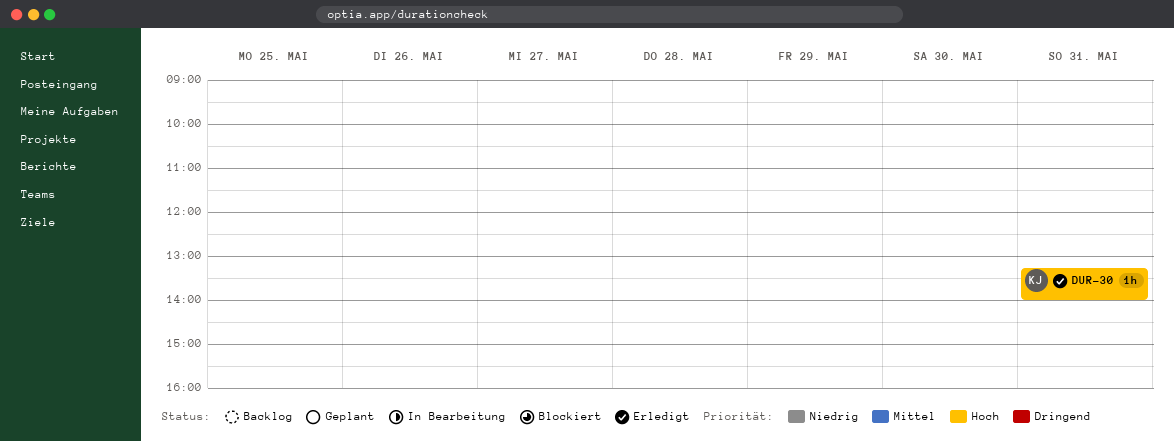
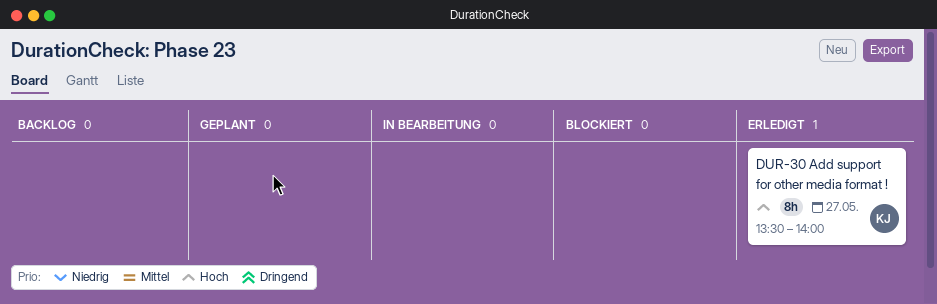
DUR-30, estimate: 1h -> 8h
DUR-30, day: May 31 -> May 27
DUR-30, begins: 13:15 -> 13:30

